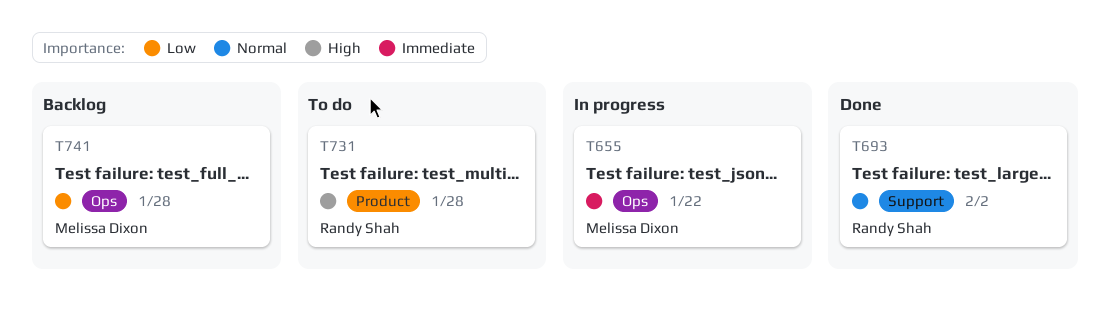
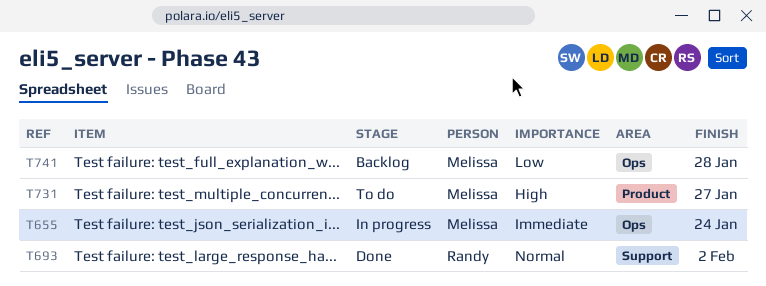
T655, due: Jan 22 -> Jan 24
T731, owner: Randy Shah -> Melissa Dixon
T731, due: Jan 28 -> Jan 27

